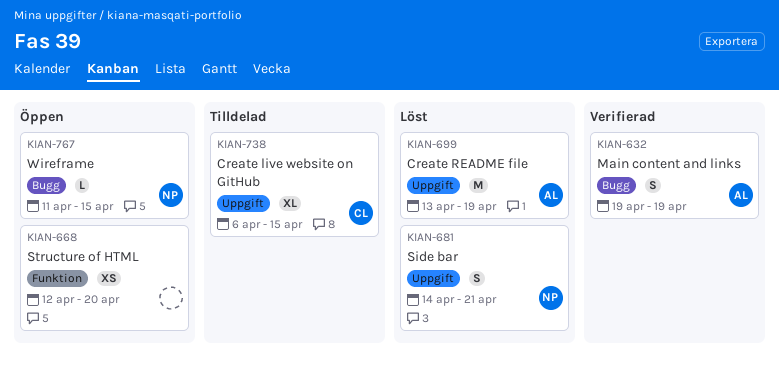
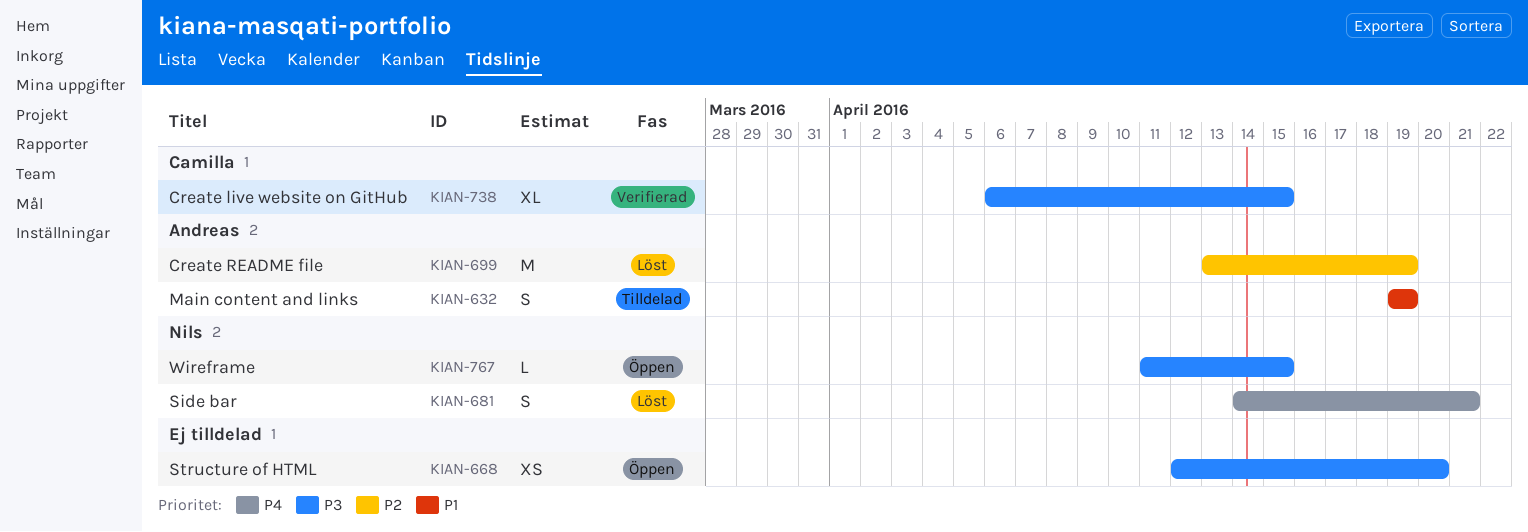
KIAN-632, status: Verifierad -> Tilldelad
KIAN-738, status: Tilldelad -> Verifierad

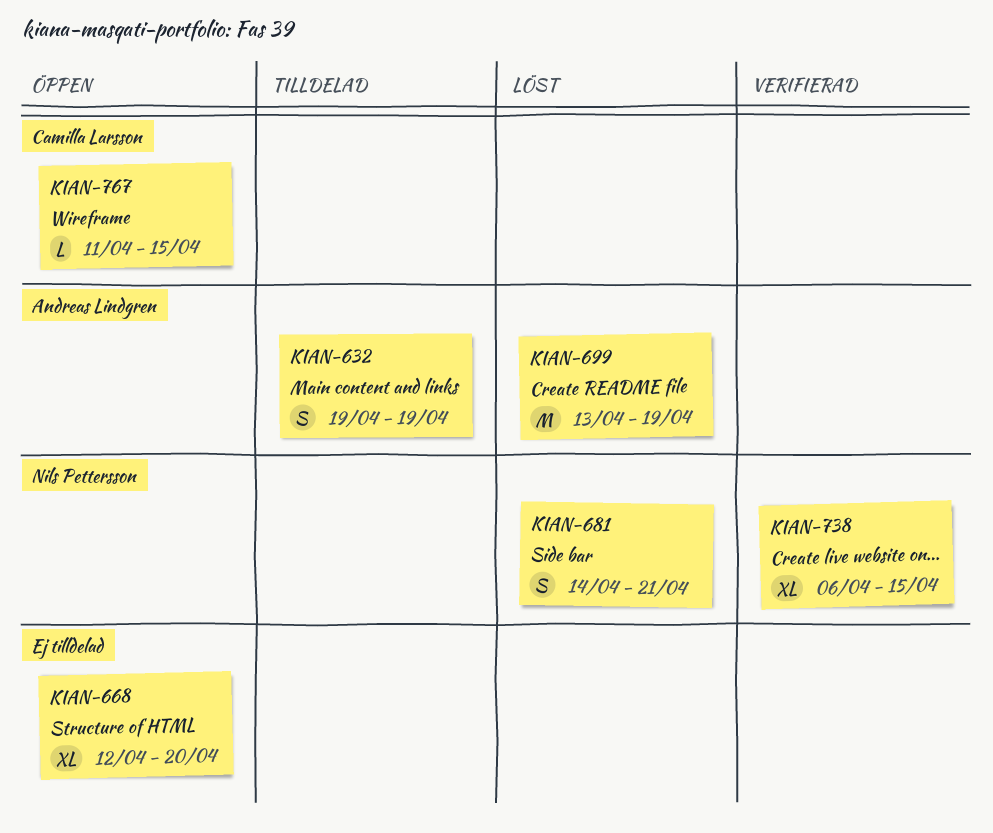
KIAN-668, estimate: XS -> XL
KIAN-738, owner: Camilla Larsson -> Nils Pettersson
KIAN-767, owner: Nils Pettersson -> Camilla Larsson

